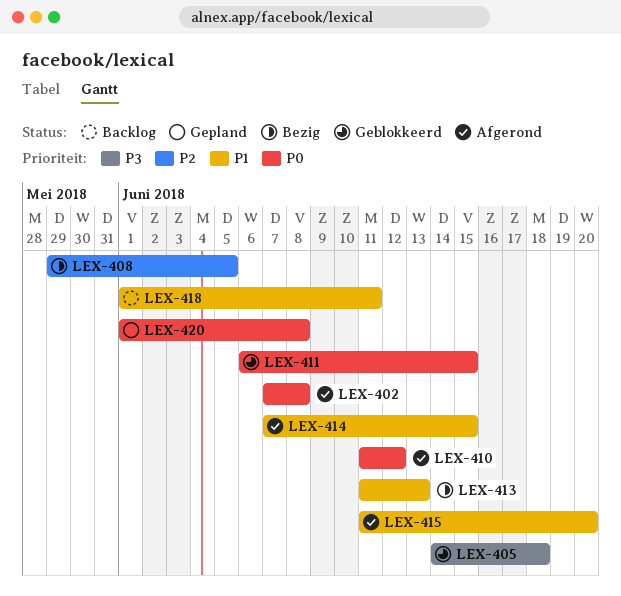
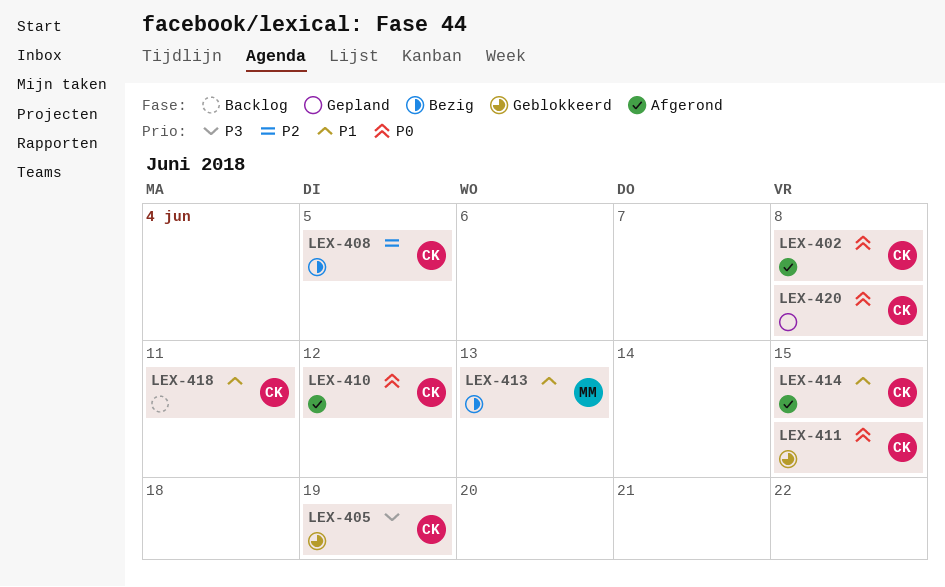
LEX-405, due: Jun 18 -> Jun 19
LEX-415: present -> none

